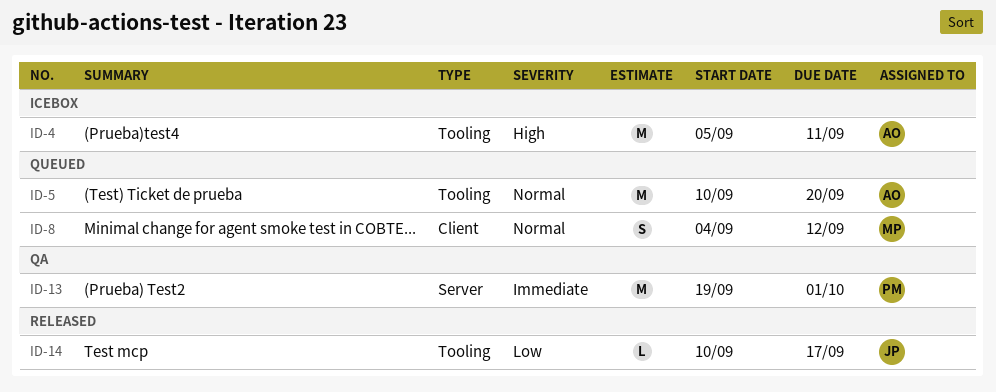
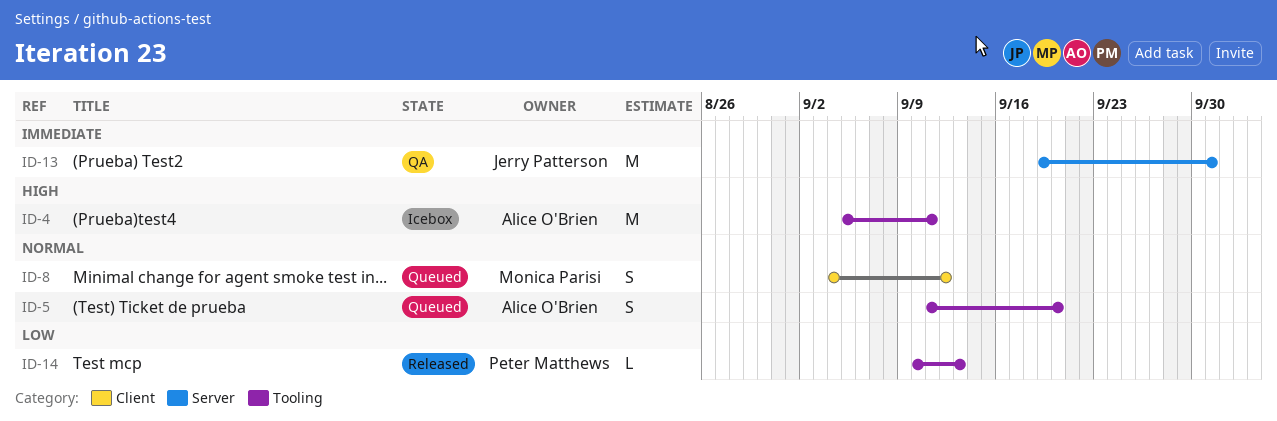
ID-5, estimate: M -> S
ID-5, start: Sep 10 -> Sep 11
ID-13, owner: Peter Matthews -> Jerry Patterson
ID-14, owner: Jerry Patterson -> Peter Matthews
ID-14, due: Sep 17 -> Sep 13

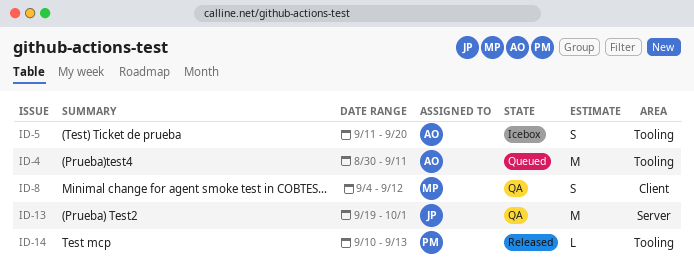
ID-4, status: Icebox -> Queued
ID-4, start: Sep 5 -> Aug 30
ID-5, status: Queued -> Icebox
ID-8, status: Queued -> QA

